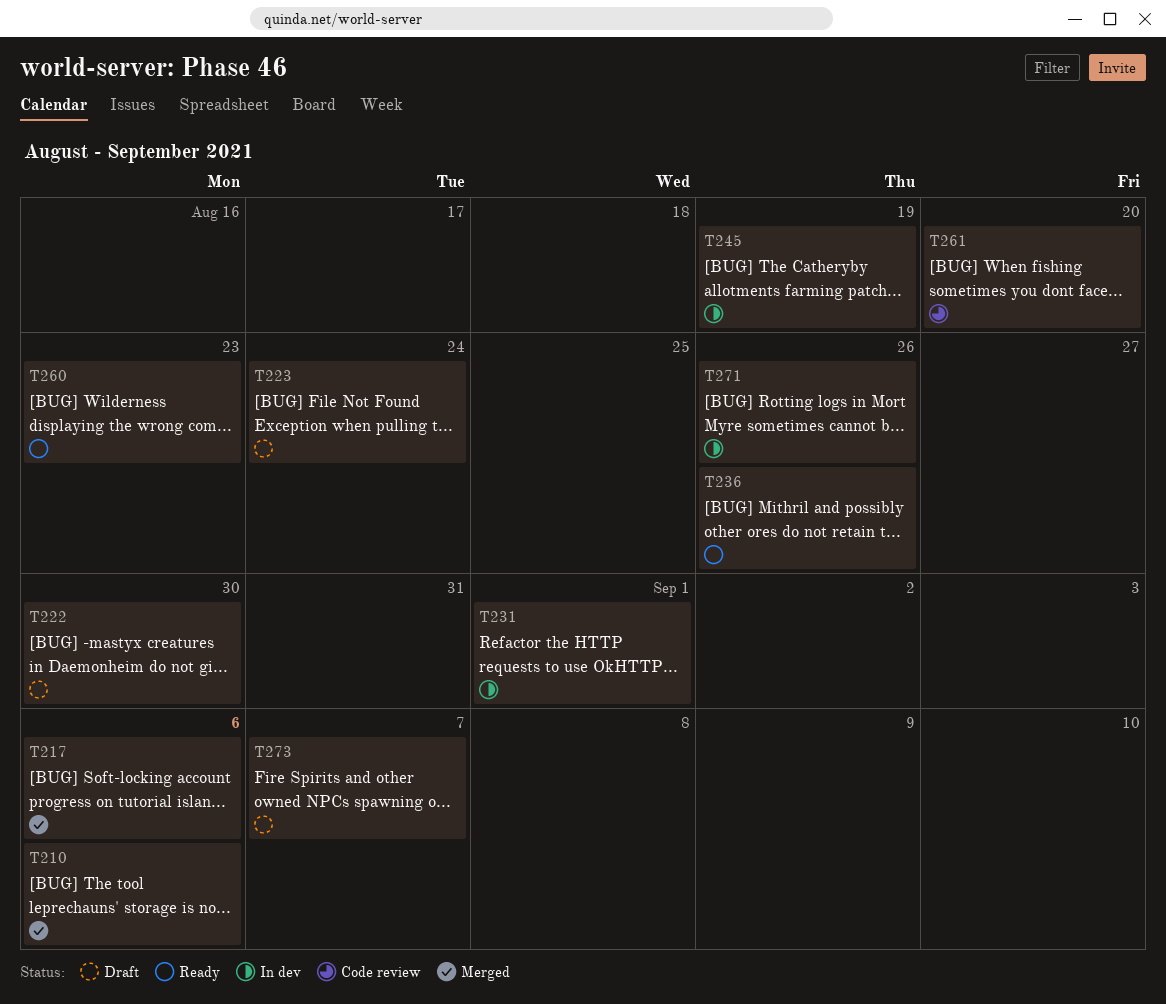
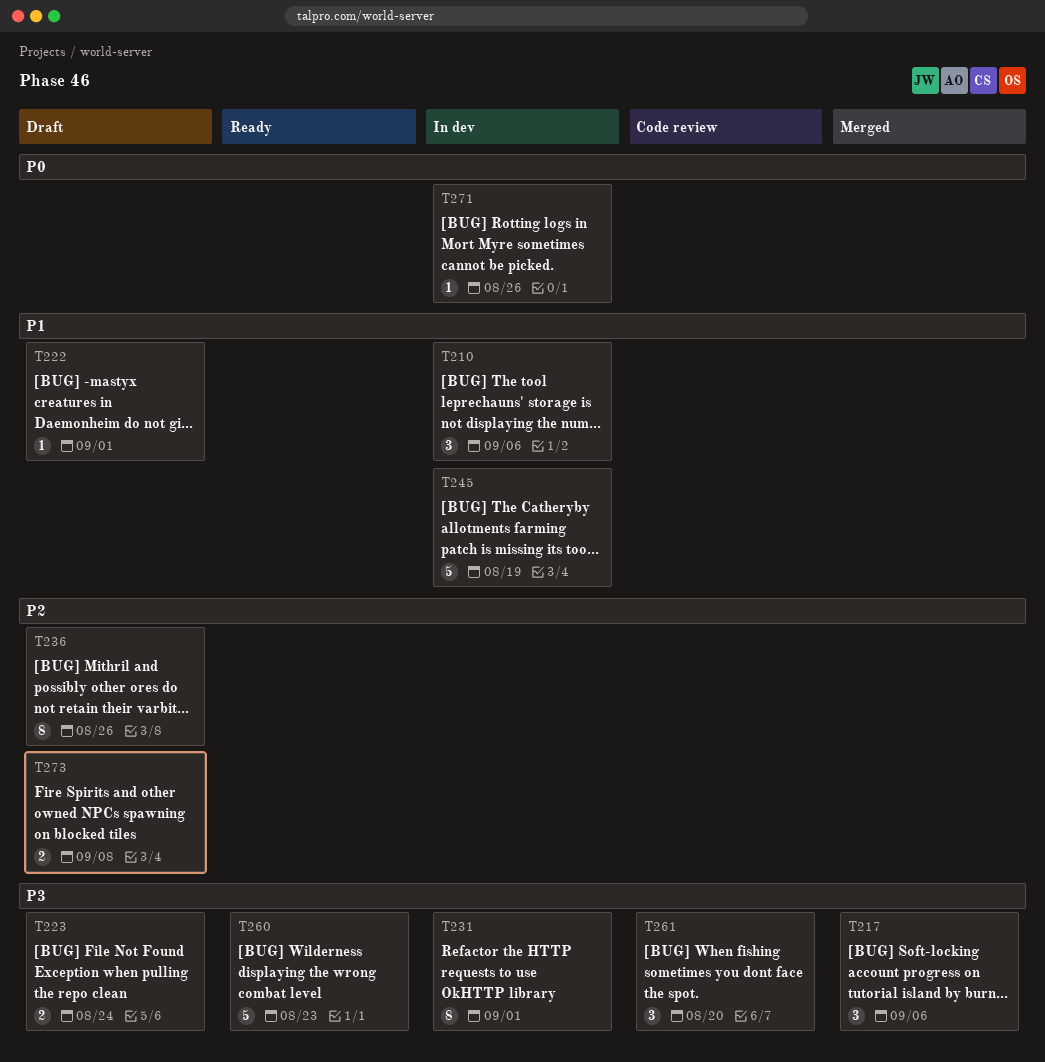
T210, status: Merged -> In dev
T222, due: Aug 30 -> Sep 1
T236, status: Ready -> Draft
T273, due: Sep 7 -> Sep 8

